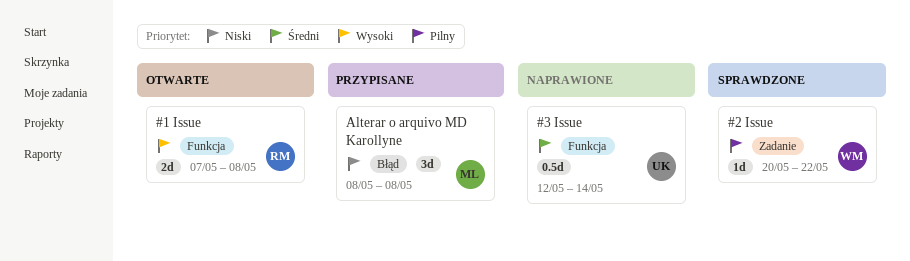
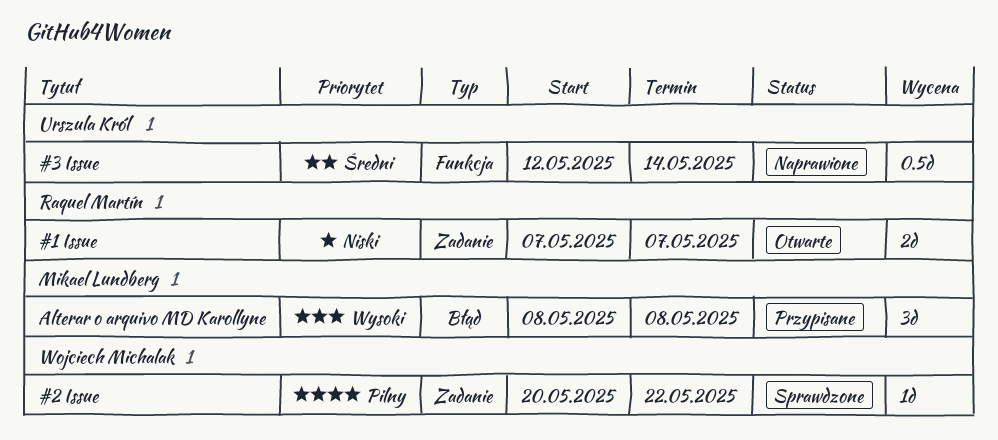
#1 Issue, priority: Wysoki -> Niski
#1 Issue, label: Funkcja -> Zadanie
#1 Issue, due: May 8 -> May 7
Alterar o arquivo MD Karollyne, priority: Niski -> Wysoki

